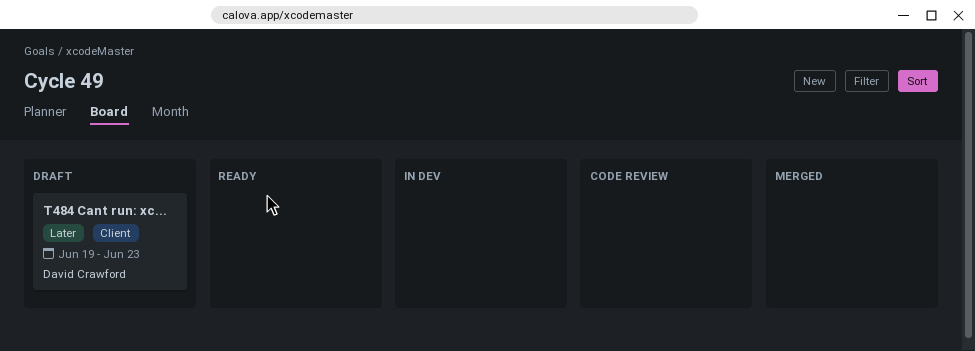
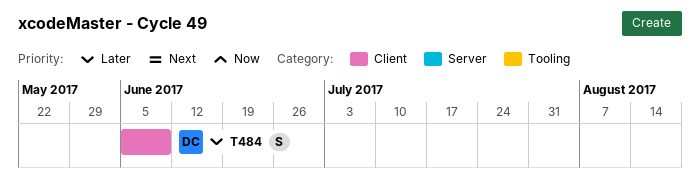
T484, start: Jun 19 -> Jun 5
T484, due: Jun 23 -> Jun 9

